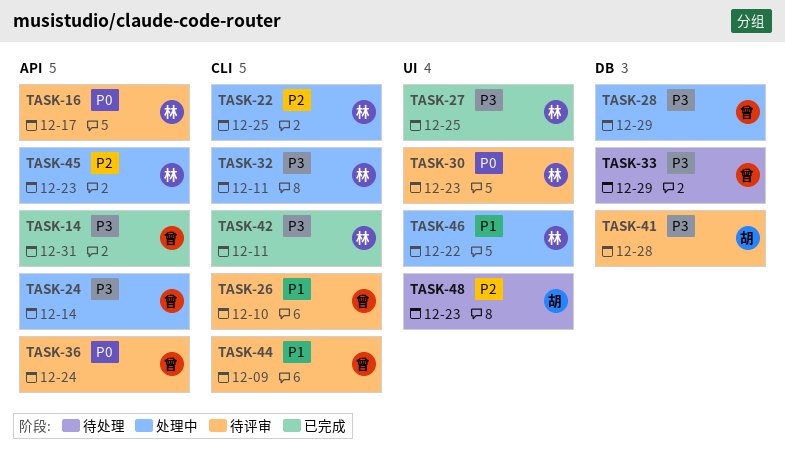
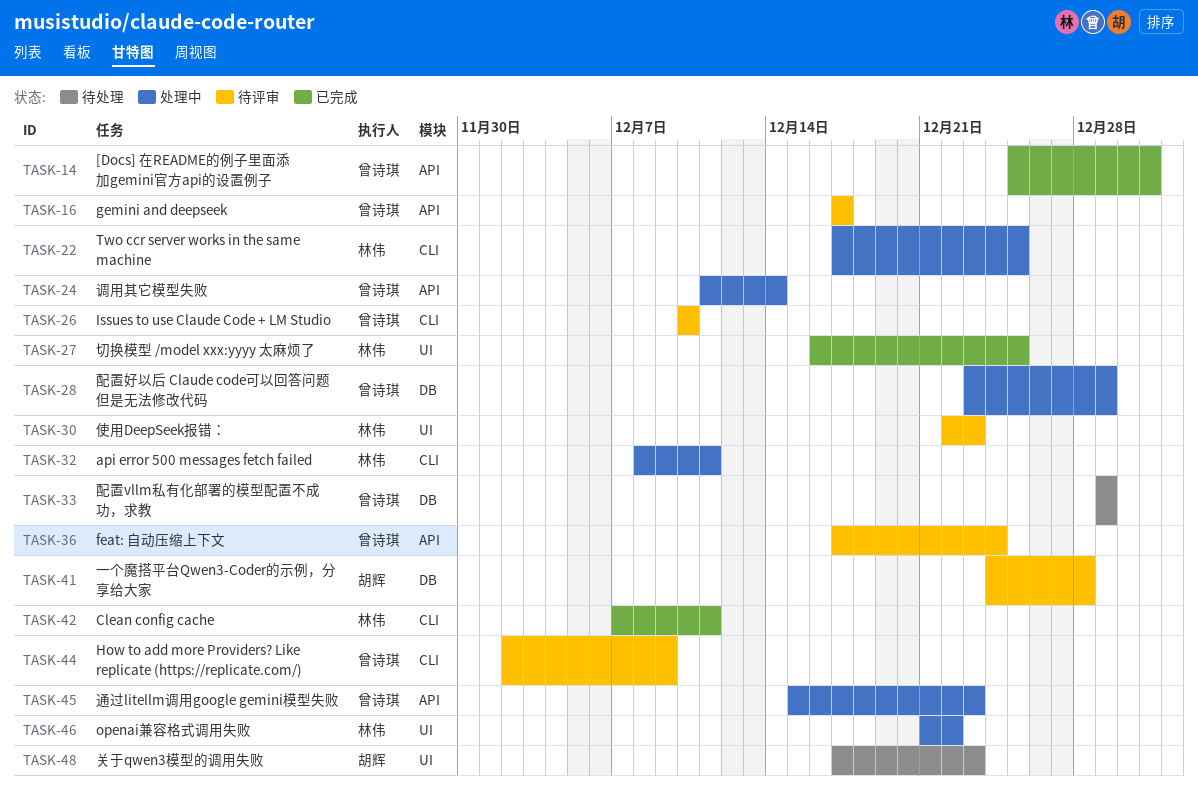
TASK-16, owner: 林伟 -> 曾诗琪
TASK-45, owner: 林伟 -> 曾诗琪

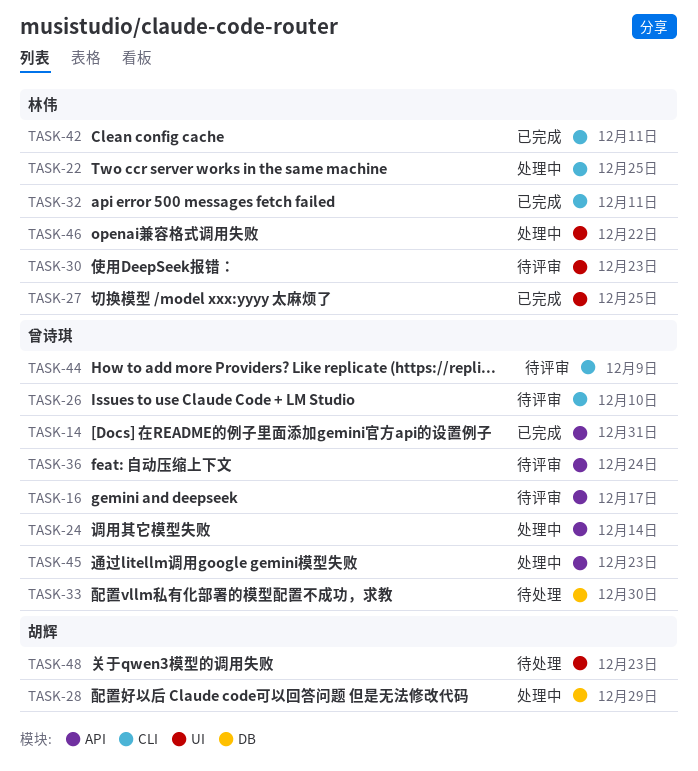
TASK-28, owner: 曾诗琪 -> 胡辉
TASK-32, status: 处理中 -> 已完成
TASK-33, due: Dec 29 -> Dec 30
TASK-41: present -> none

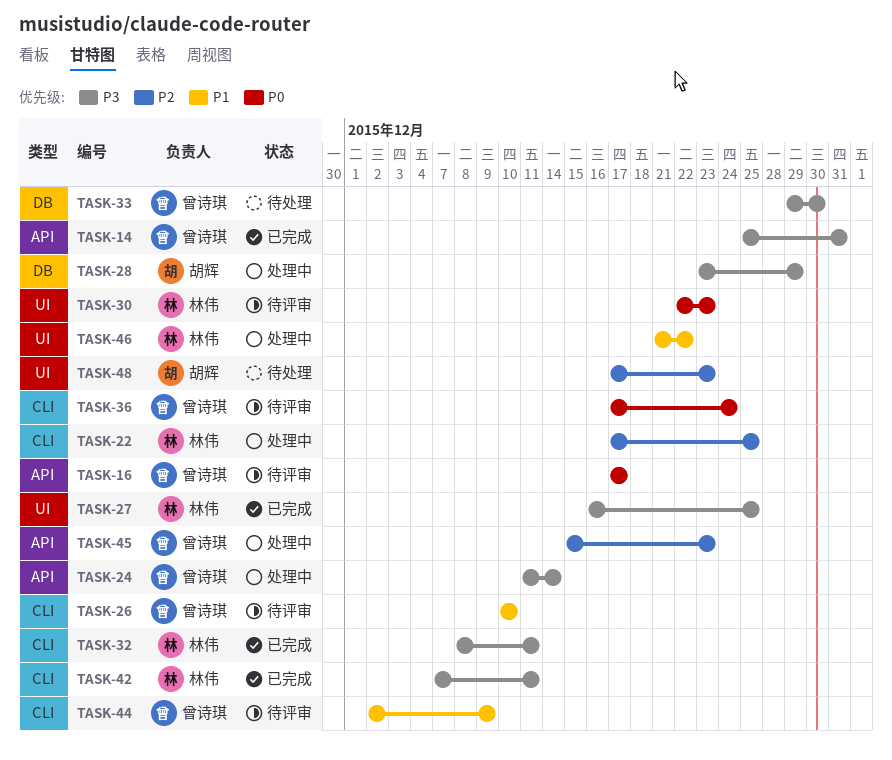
TASK-36, label: API -> CLI

